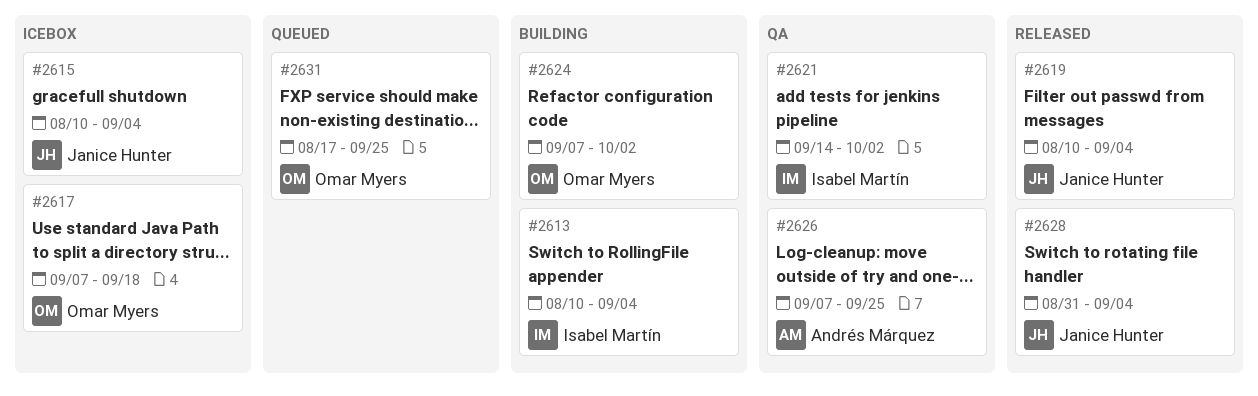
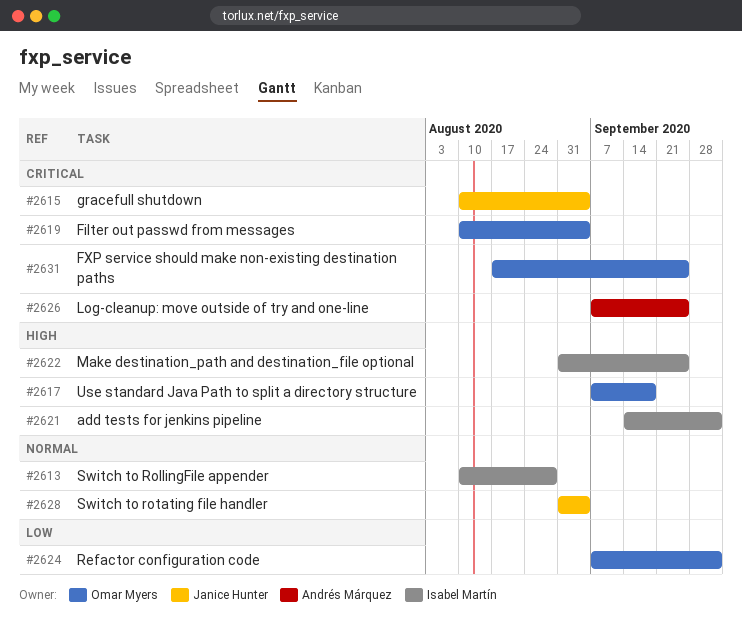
#2613, due: Sep 4 -> Aug 28
#2619, owner: Janice Hunter -> Omar Myers
#2622: none -> present

